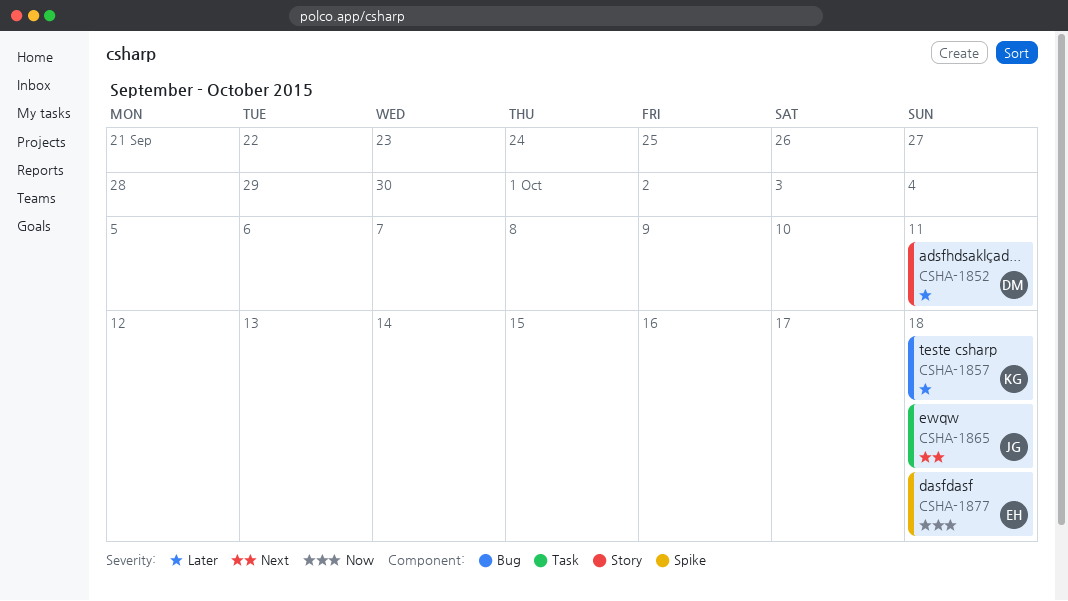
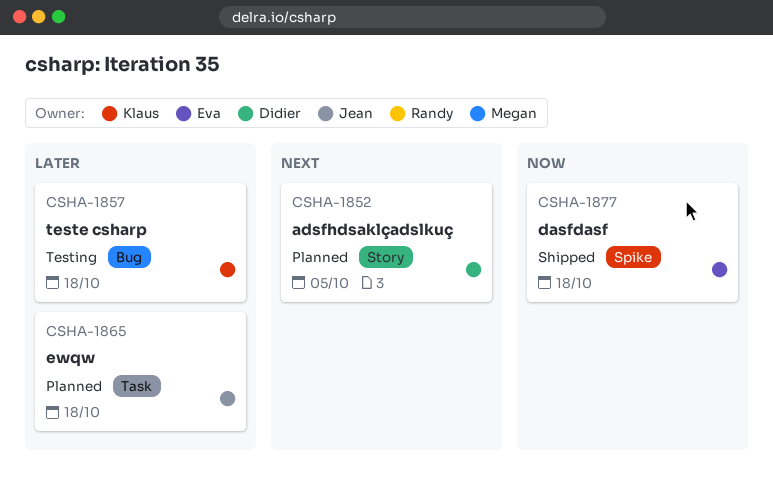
CSHA-1852, priority: Later -> Next
CSHA-1852, due: Oct 11 -> Oct 5
CSHA-1865, priority: Next -> Later

